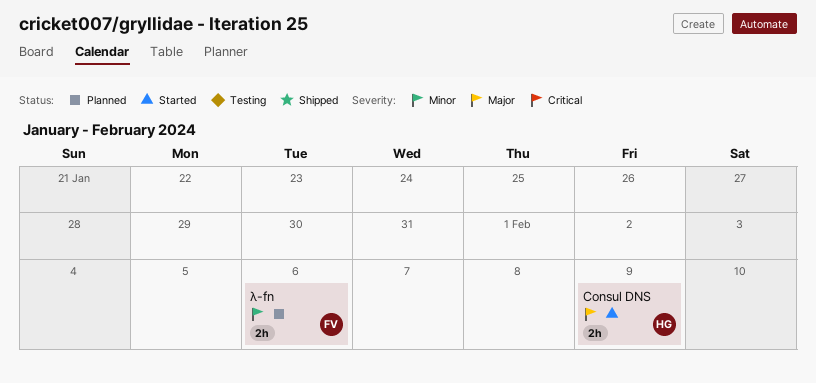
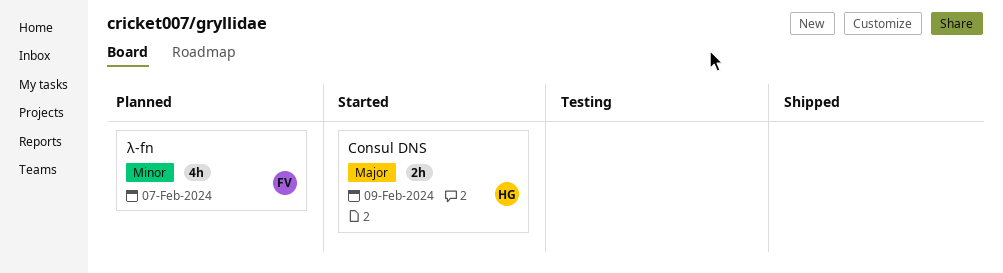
λ-fn, estimate: 2h -> 4h
λ-fn, due: Feb 6 -> Feb 7

